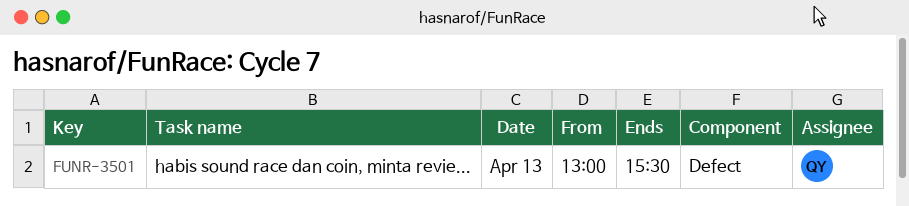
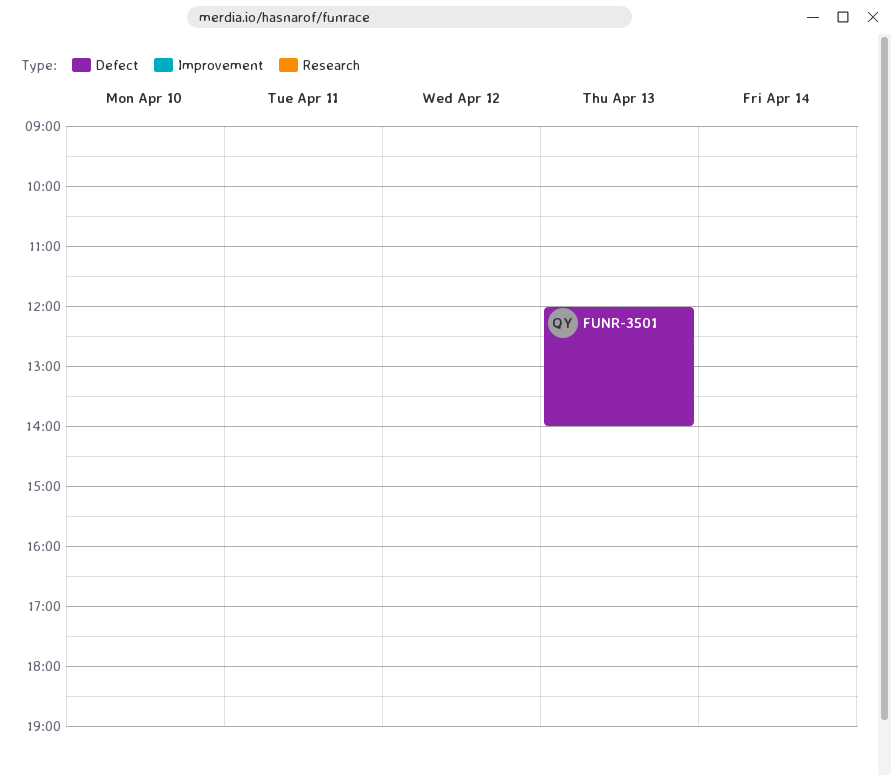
FUNR-3501, begins: 13:00 -> 12:00
FUNR-3501, ends: 15:30 -> 14:00

